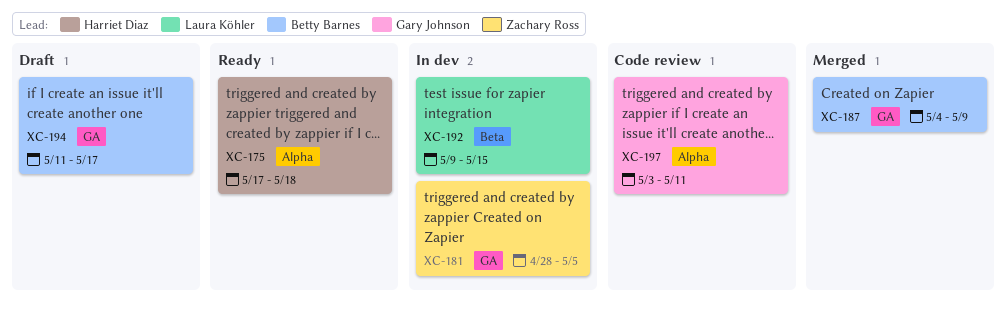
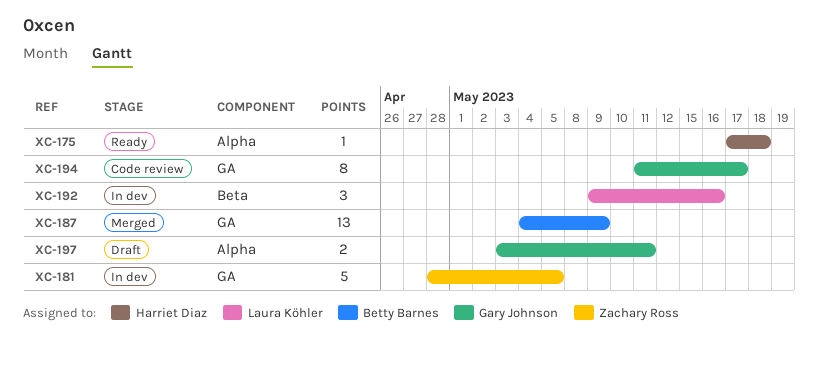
XC-192, due: May 15 -> May 16
XC-194, status: Draft -> Code review
XC-194, owner: Betty Barnes -> Gary Johnson
XC-197, status: Code review -> Draft

